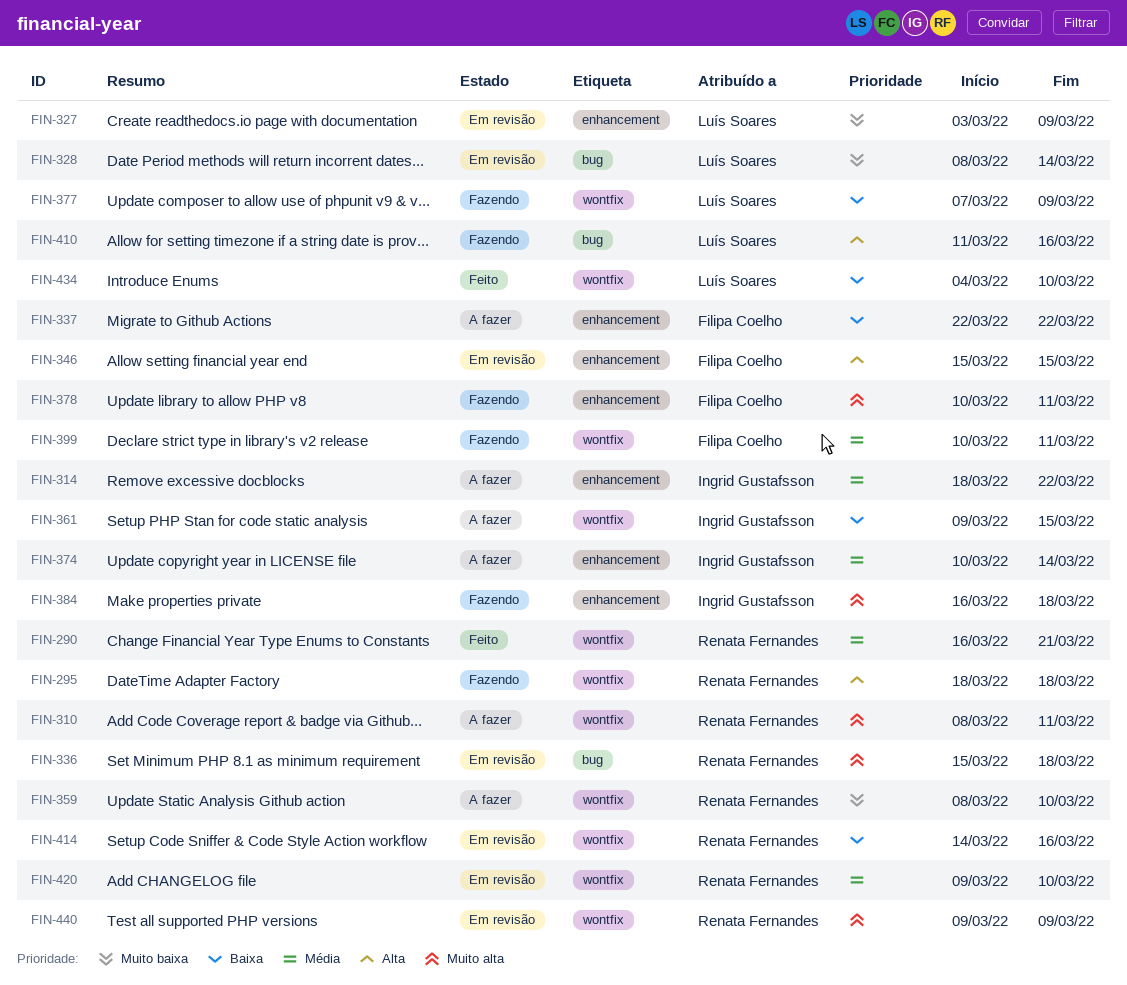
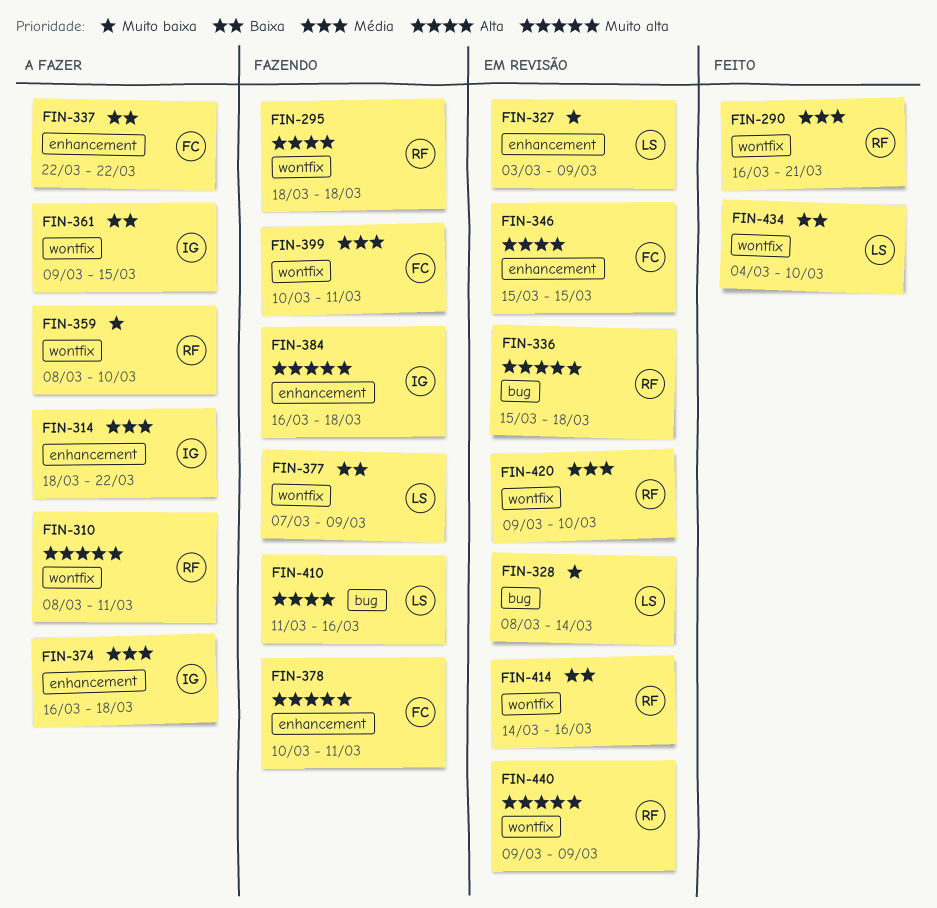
FIN-374, start: Mar 10 -> Mar 16
FIN-374, due: Mar 14 -> Mar 18

